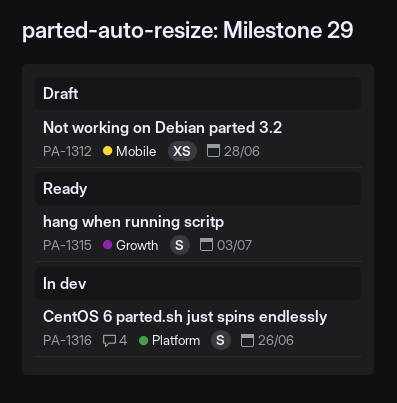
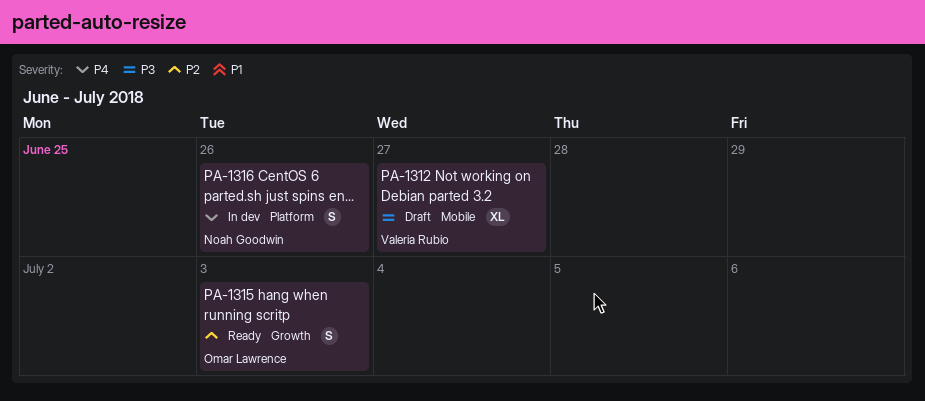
PA-1312, estimate: XS -> XL
PA-1312, due: Jun 28 -> Jun 27

